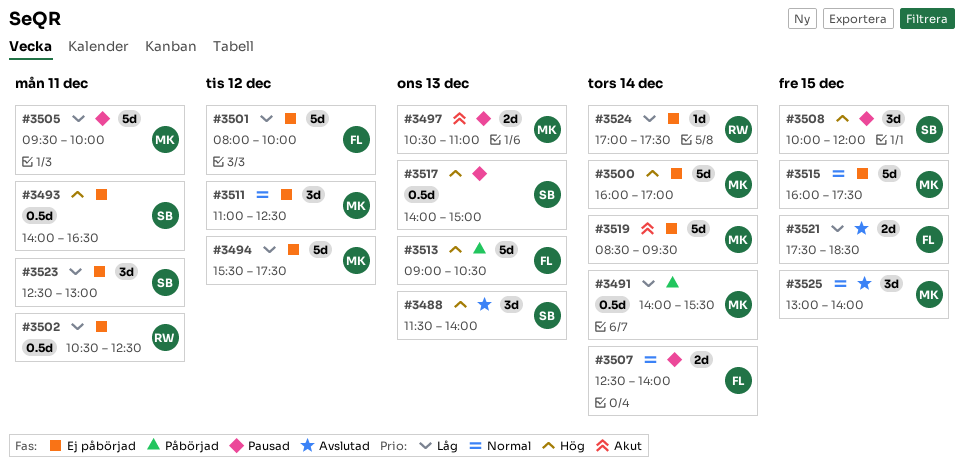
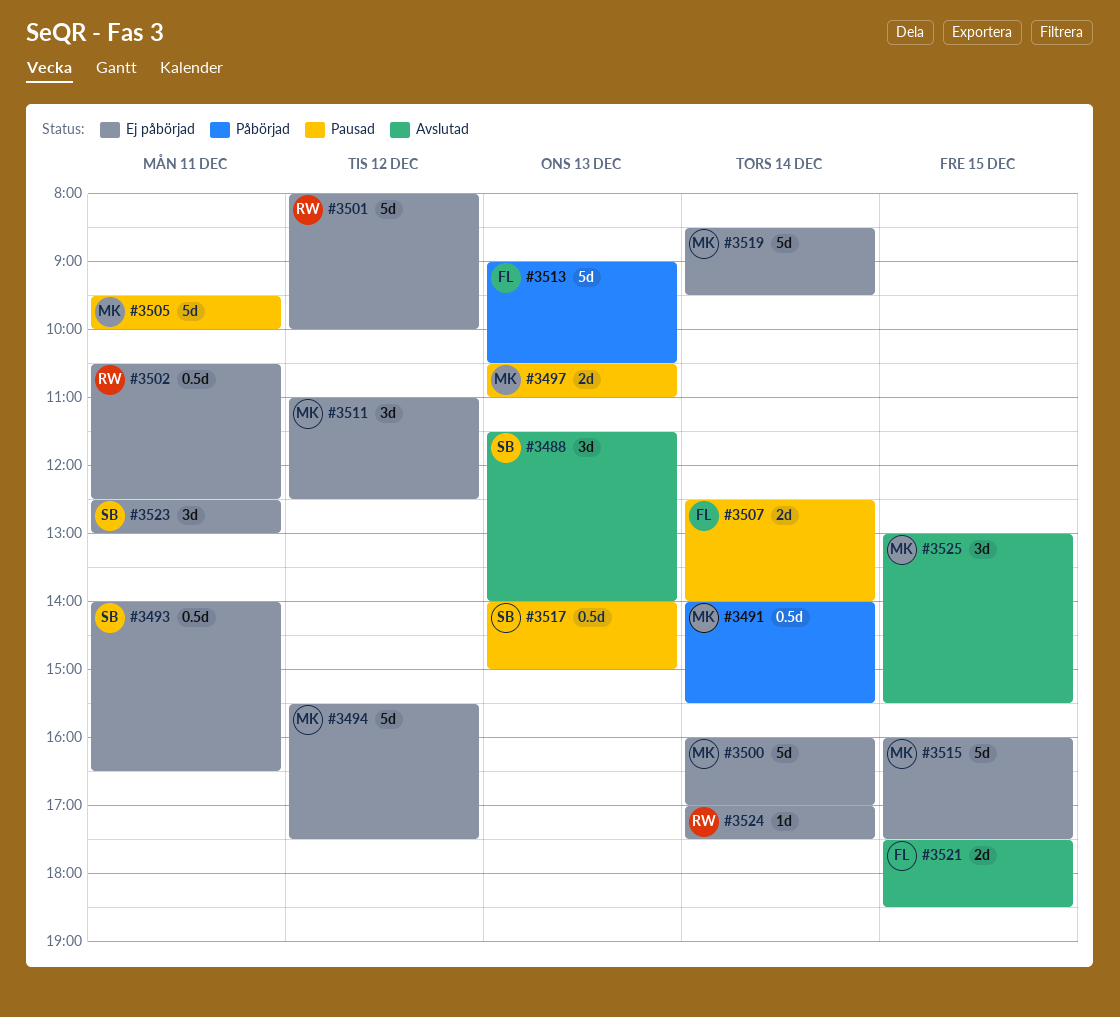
#3501, owner: FL -> RW
#3508: present -> none
#3525, ends: 14:00 -> 15:30

